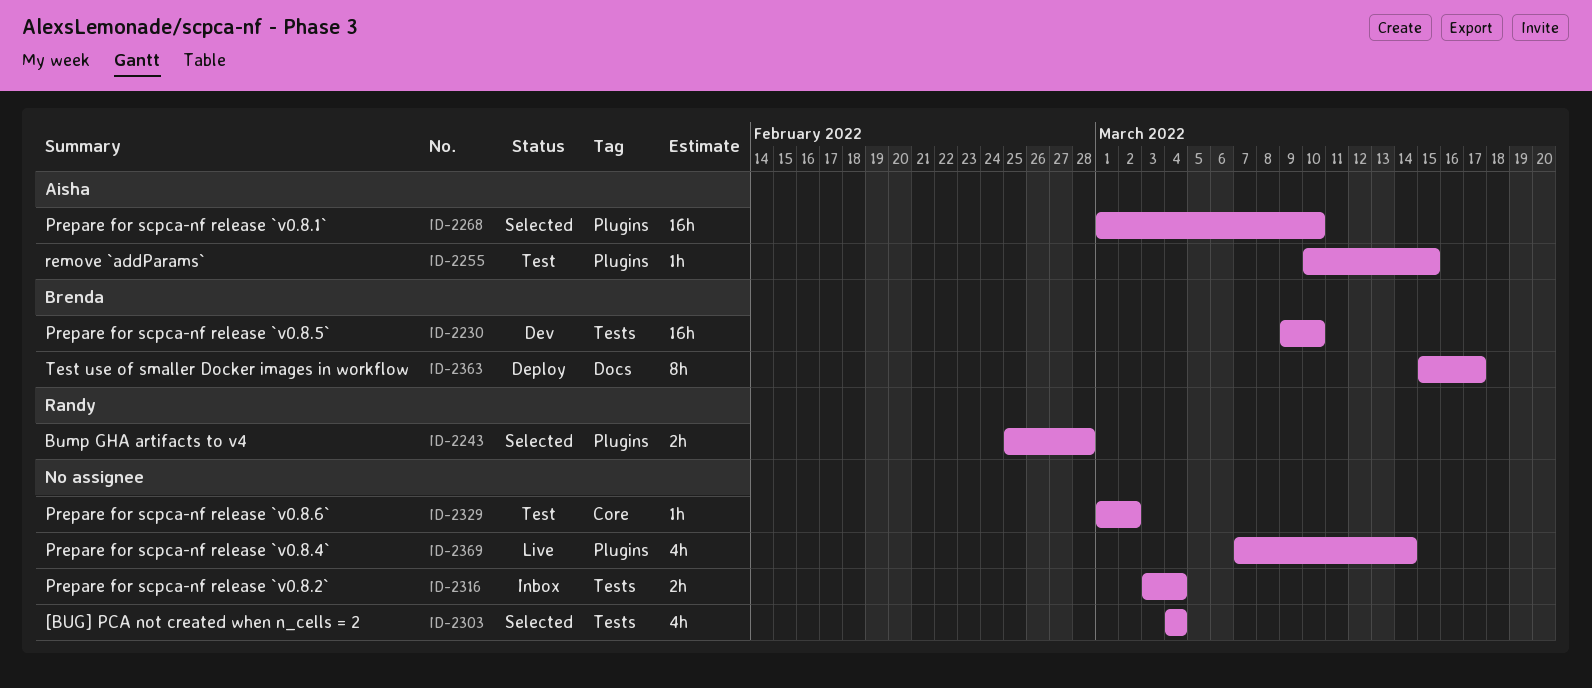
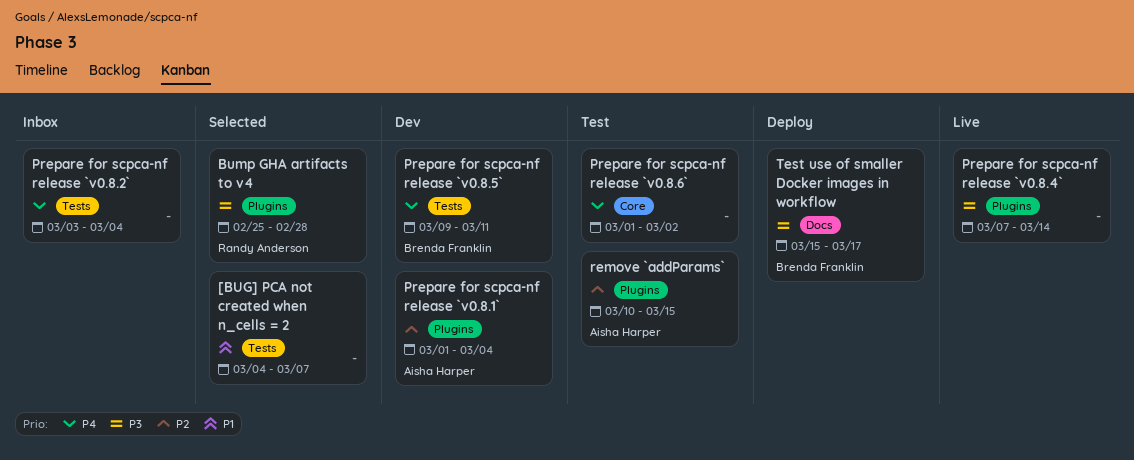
[BUG] PCA not created when n_cells = 2, due: Mar 4 -> Mar 7
Prepare for scpca-nf release `v0.8.1`, status: Selected -> Dev
Prepare for scpca-nf release `v0.8.1`, due: Mar 10 -> Mar 4
Prepare for scpca-nf release `v0.8.5`, due: Mar 10 -> Mar 11

